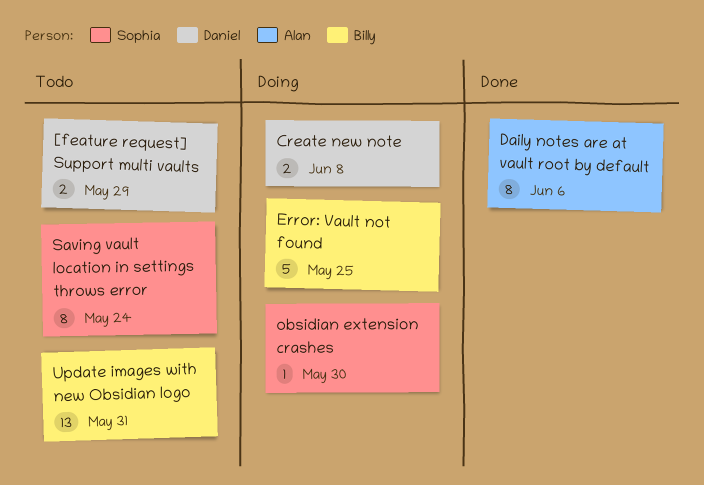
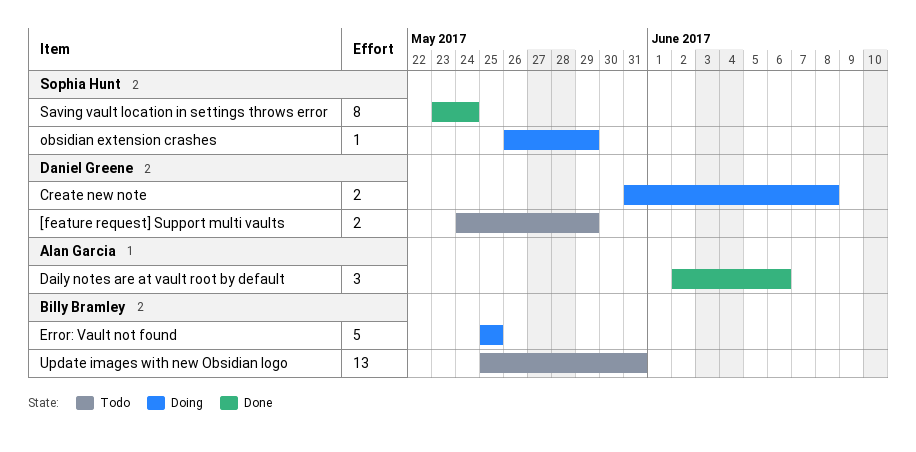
Daily notes are at vault root by default, estimate: 8 -> 3
obsidian extension crashes, due: May 30 -> May 29
Saving vault location in settings throws error, status: Todo -> Done

